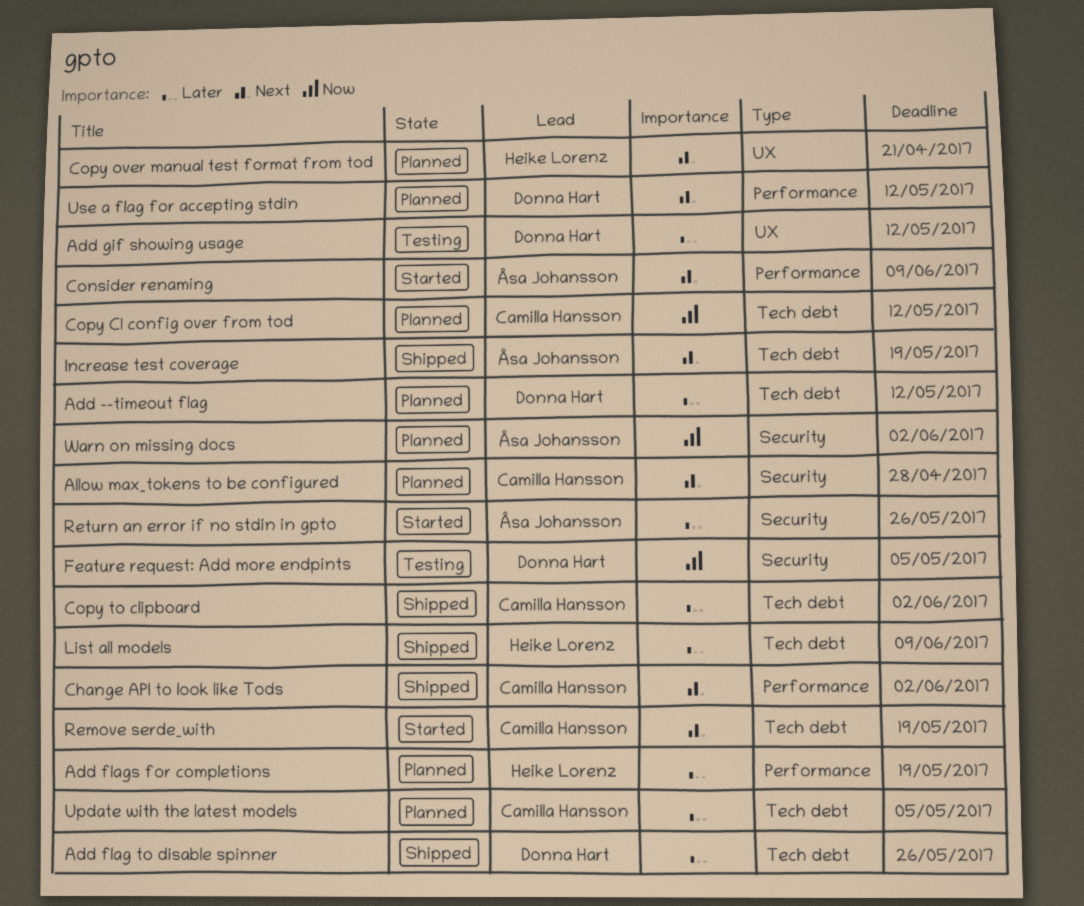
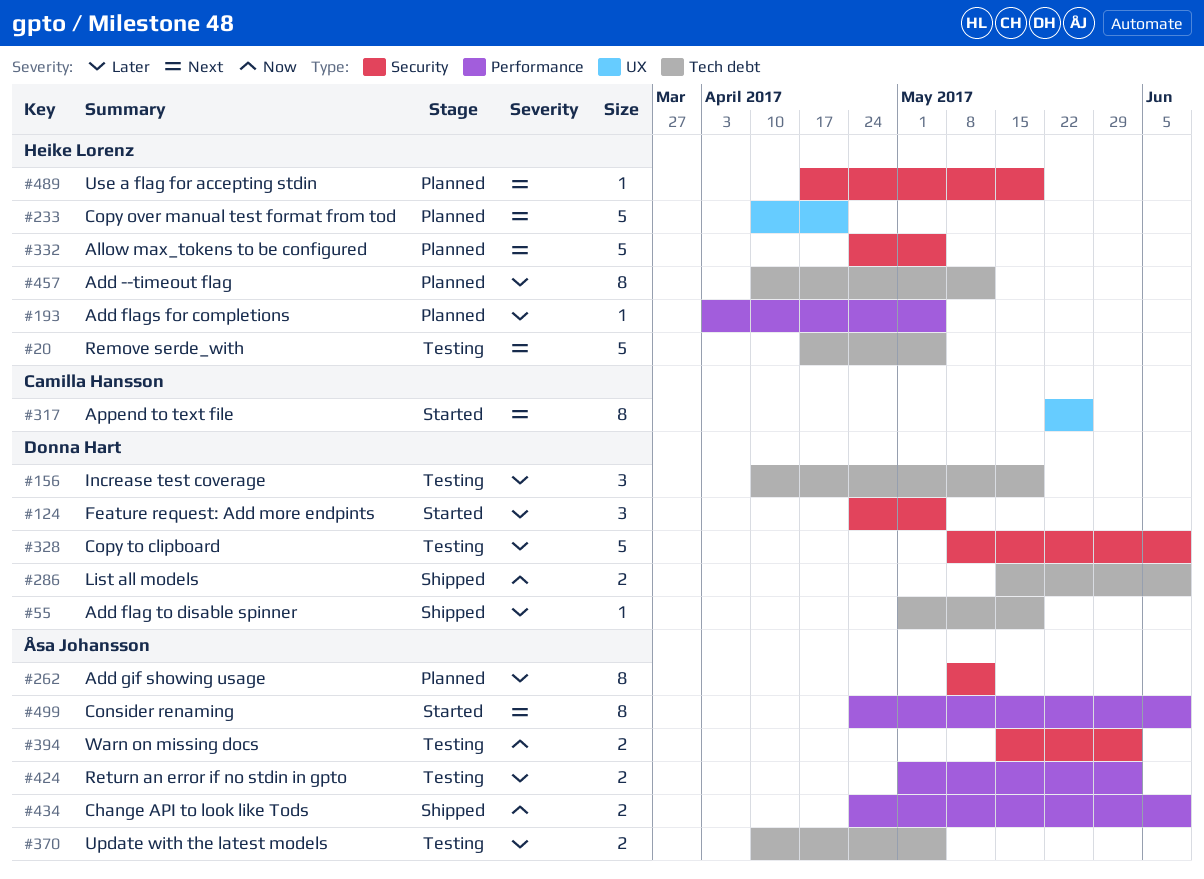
Add --timeout flag, owner: Donna Hart -> Heike Lorenz
Add flag to disable spinner, due: May 26 -> May 19
Add flags for completions, due: May 19 -> May 5
Add gif showing usage, status: Testing -> Planned
Add gif showing usage, owner: Donna Hart -> Åsa Johansson
Add gif showing usage, label: UX -> Security
Allow max_tokens to be configured, owner: Camilla Hansson -> Heike Lorenz
Allow max_tokens to be configured, due: Apr 28 -> May 5
Append to text file: none -> present
Change API to look like Tods, owner: Camilla Hansson -> Åsa Johansson
Change API to look like Tods, priority: Next -> Now
Change API to look like Tods, due: Jun 2 -> Jun 9
Copy CI config over from tod: present -> none
Copy to clipboard, status: Shipped -> Testing
Copy to clipboard, owner: Camilla Hansson -> Donna Hart
Copy to clipboard, label: Tech debt -> Security
Copy to clipboard, due: Jun 2 -> Jun 9
Feature request: Add more endpints, status: Testing -> Started
Feature request: Add more endpints, priority: Now -> Later
Increase test coverage, status: Shipped -> Testing
Increase test coverage, owner: Åsa Johansson -> Donna Hart
Increase test coverage, priority: Next -> Later
List all models, owner: Heike Lorenz -> Donna Hart
List all models, priority: Later -> Now
Remove serde_with, status: Started -> Testing
Remove serde_with, owner: Camilla Hansson -> Heike Lorenz
Remove serde_with, due: May 19 -> May 5
Return an error if no stdin in gpto, status: Started -> Testing
Return an error if no stdin in gpto, label: Security -> Performance
Return an error if no stdin in gpto, due: May 26 -> Jun 2
Update with the latest models, status: Planned -> Testing
Update with the latest models, owner: Camilla Hansson -> Åsa Johansson
Use a flag for accepting stdin, owner: Donna Hart -> Heike Lorenz
Use a flag for accepting stdin, label: Performance -> Security
Use a flag for accepting stdin, due: May 12 -> May 19
Warn on missing docs, status: Planned -> Testing

